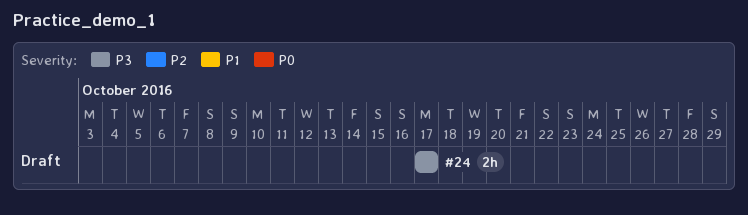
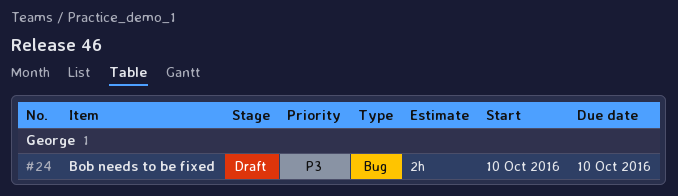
#24, start: Oct 17 -> Oct 10
#24, due: Oct 17 -> Oct 10

